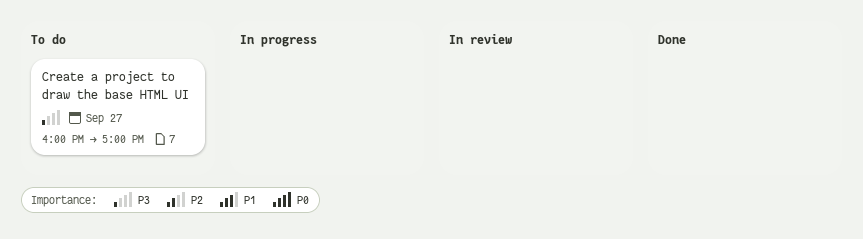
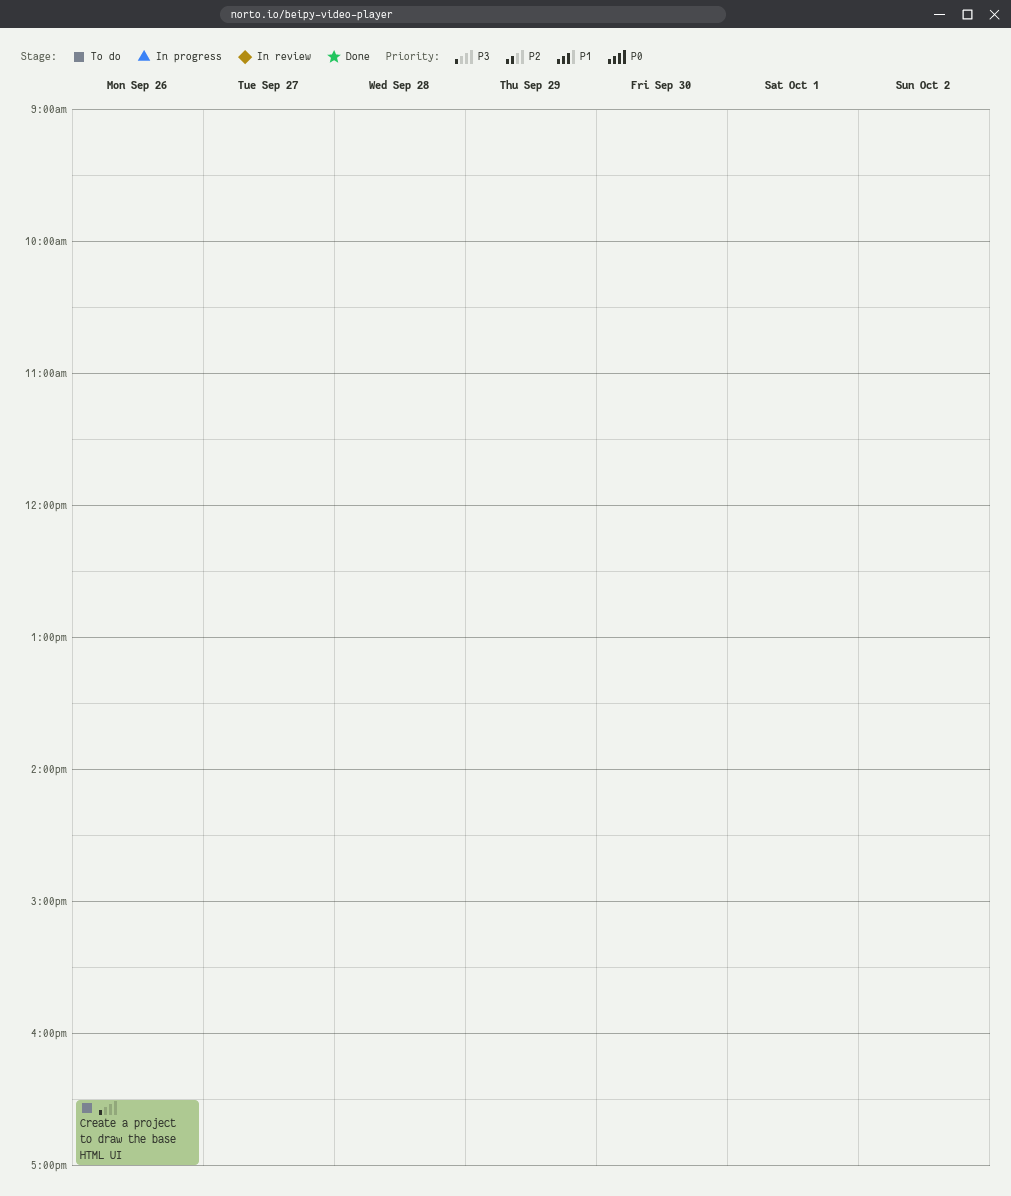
Create a project to draw the base HTML UI, day: Sep 27 -> Sep 26
Create a project to draw the base HTML UI, begins: 16:00 -> 16:30

